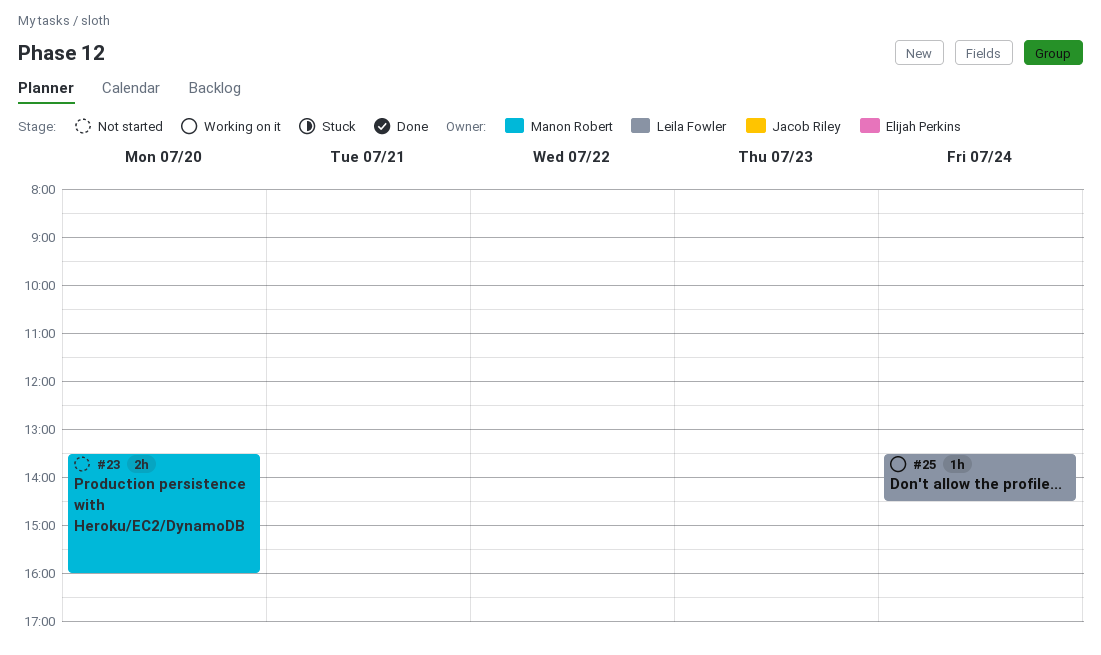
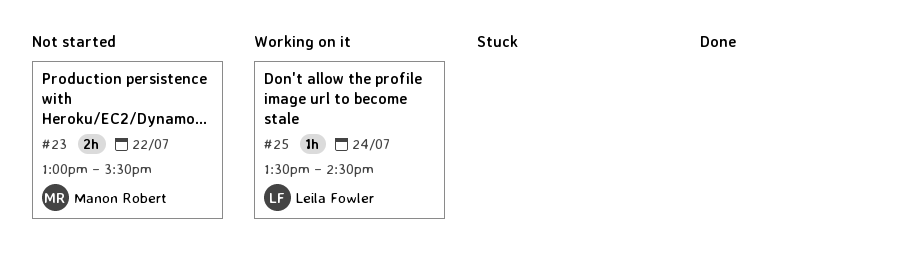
#23, day: Jul 20 -> Jul 22
#23, begins: 13:30 -> 13:00
#23, ends: 16:00 -> 15:30

